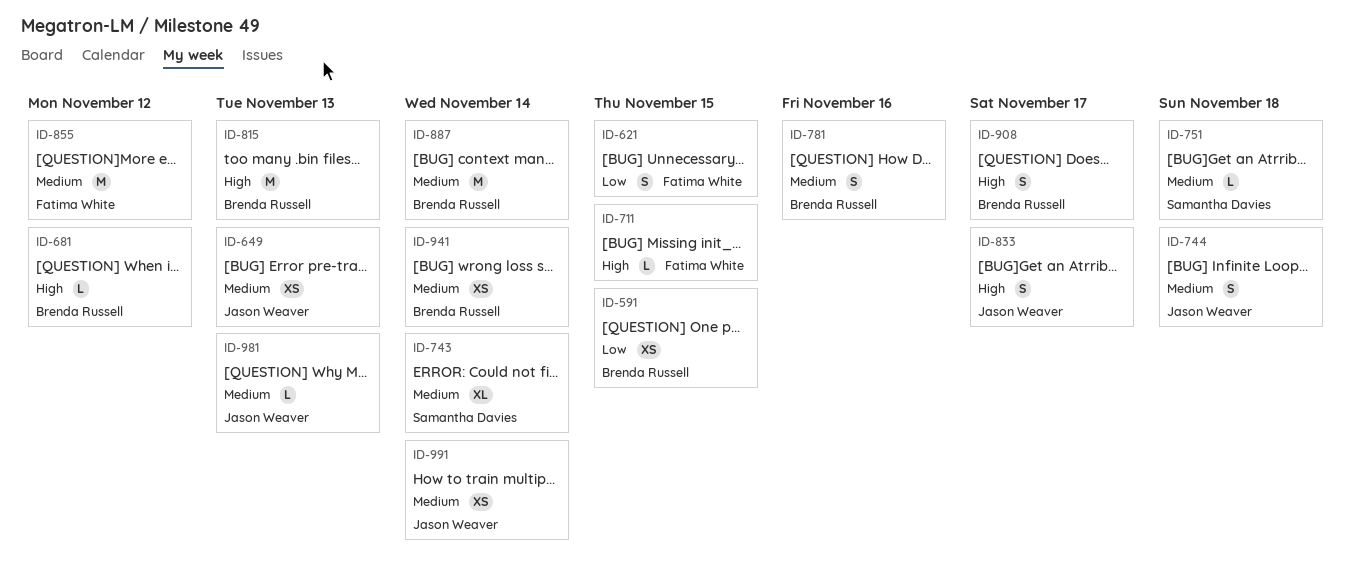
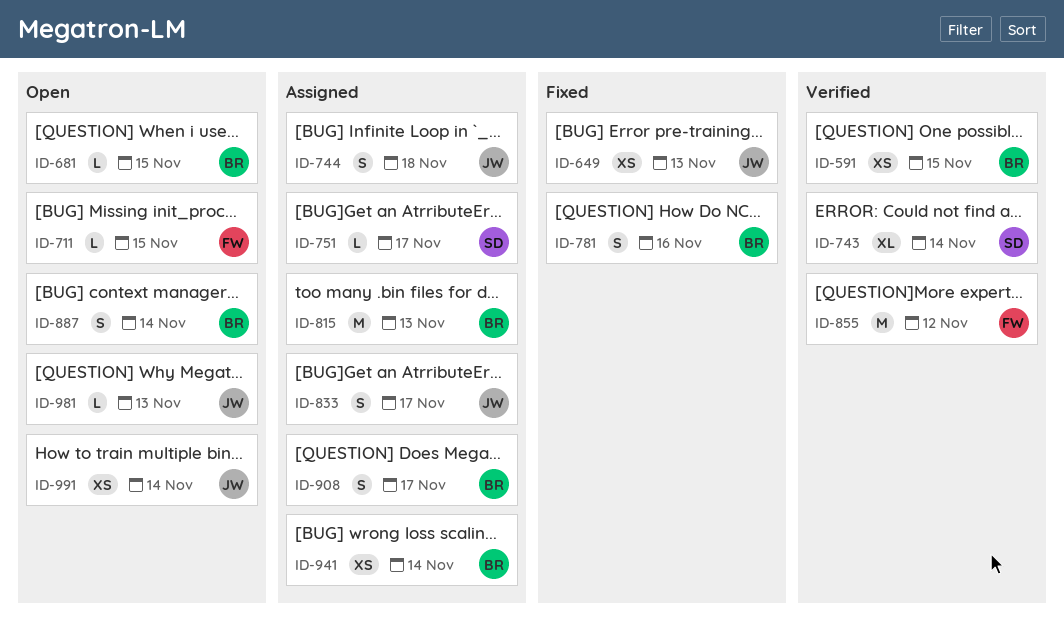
ID-621: present -> none
ID-681, due: Nov 12 -> Nov 15
ID-751, due: Nov 18 -> Nov 17
ID-887, estimate: M -> S

